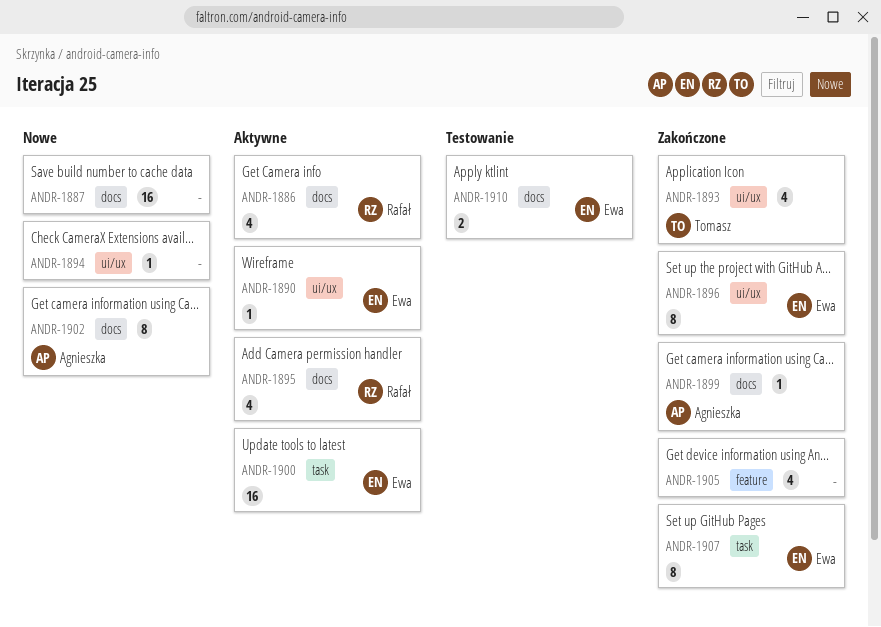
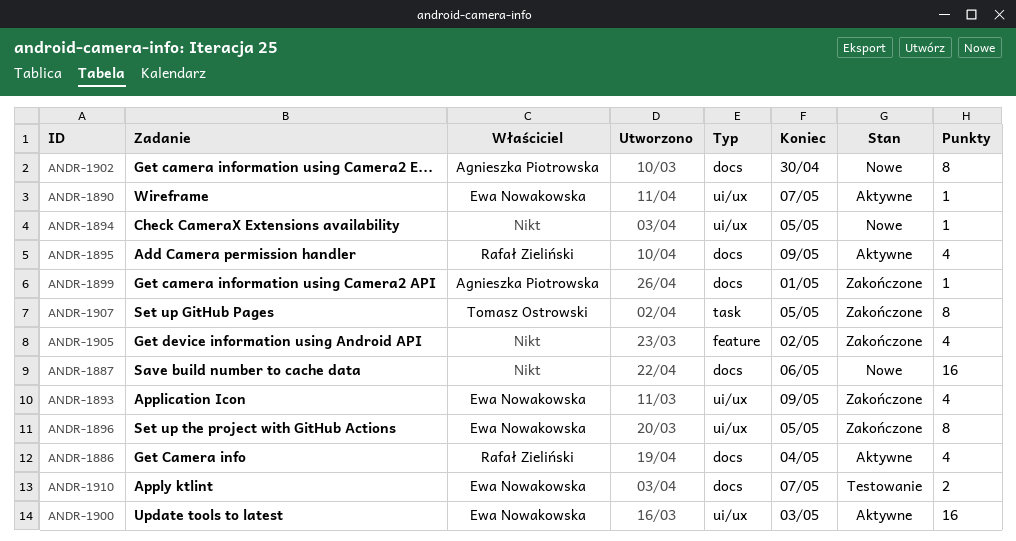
ANDR-1893, owner: Tomasz Ostrowski -> Ewa Nowakowska
ANDR-1900, label: task -> ui/ux
ANDR-1907, owner: Ewa Nowakowska -> Tomasz Ostrowski

